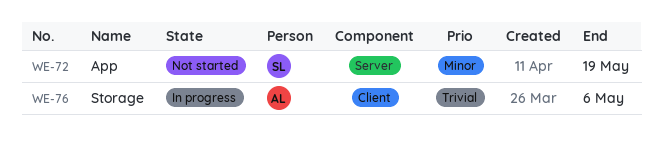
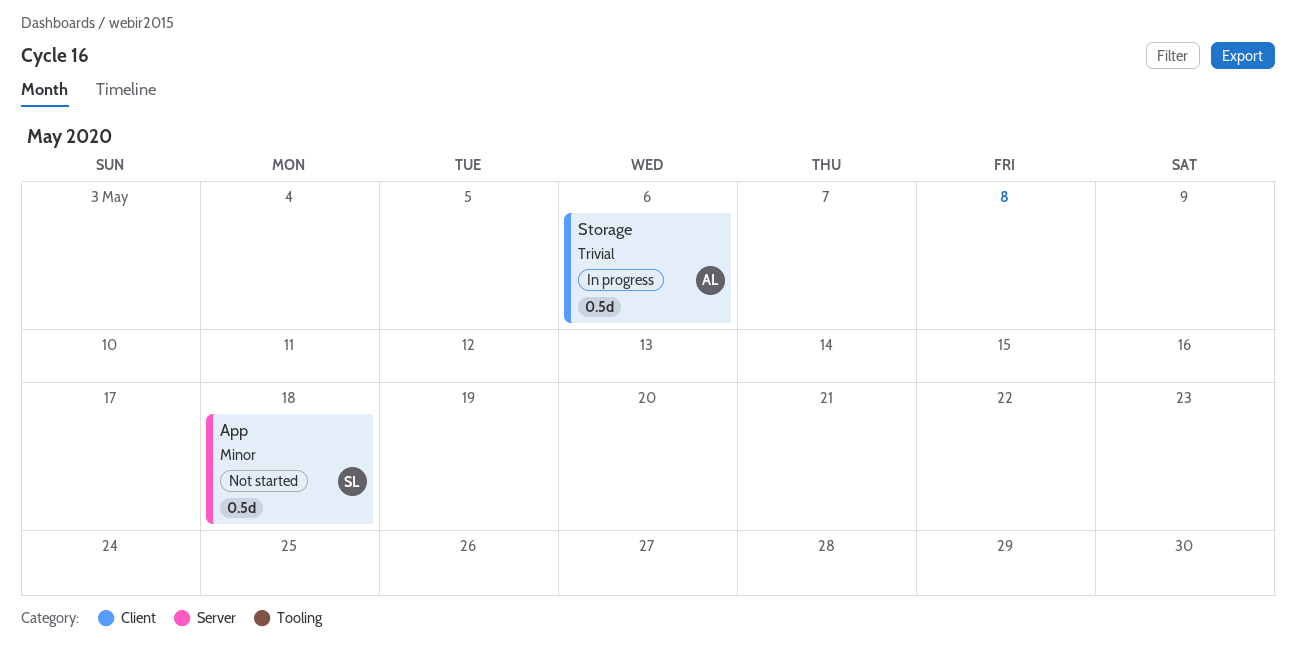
App, due: May 19 -> May 18

